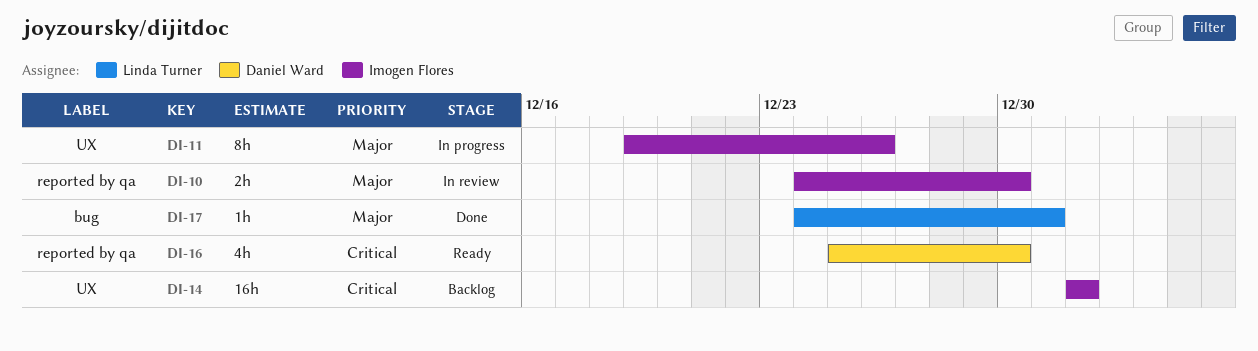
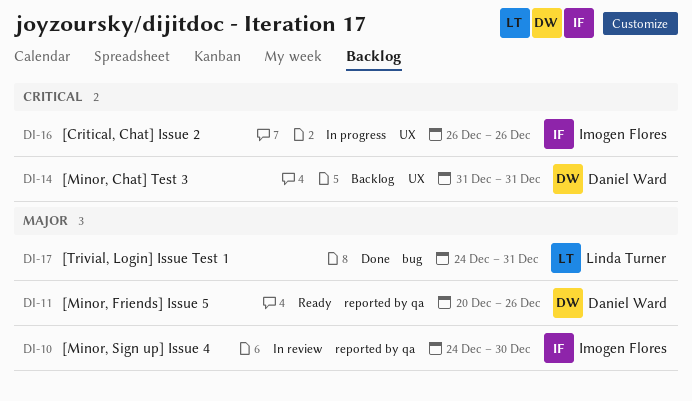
DI-11, status: In progress -> Ready
DI-11, owner: Imogen Flores -> Daniel Ward
DI-11, label: UX -> reported by qa
DI-11, start: Dec 19 -> Dec 20
DI-14, owner: Imogen Flores -> Daniel Ward
DI-14, start: Jan 1 -> Dec 31
DI-14, due: Jan 1 -> Dec 31
DI-16, status: Ready -> In progress
DI-16, owner: Daniel Ward -> Imogen Flores
DI-16, label: reported by qa -> UX
DI-16, start: Dec 25 -> Dec 26
DI-16, due: Dec 30 -> Dec 26

